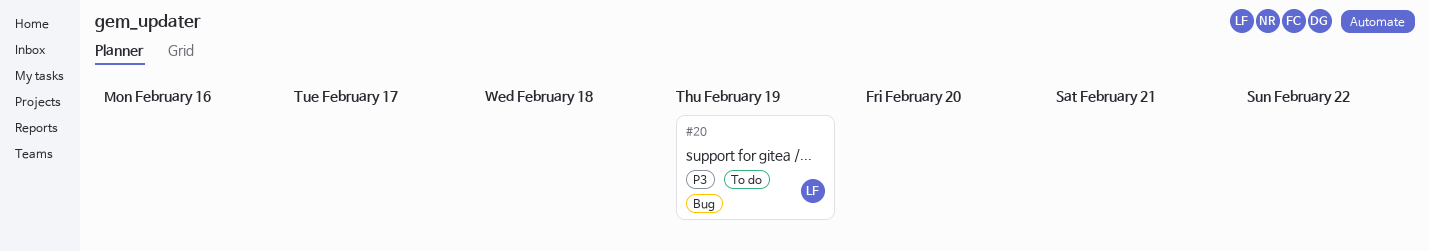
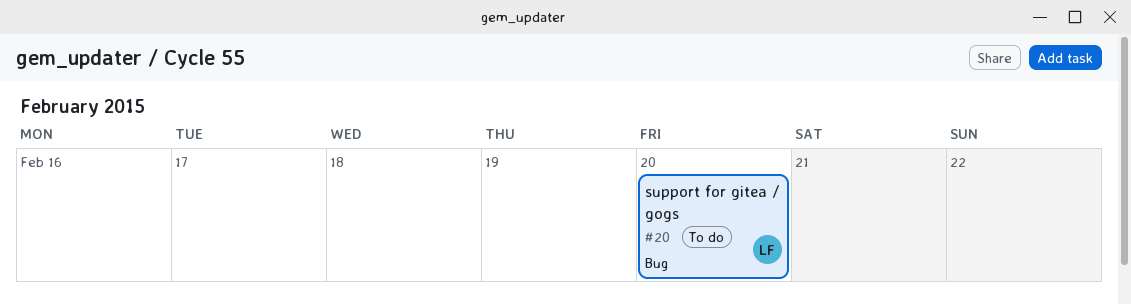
#20, due: Feb 19 -> Feb 20

